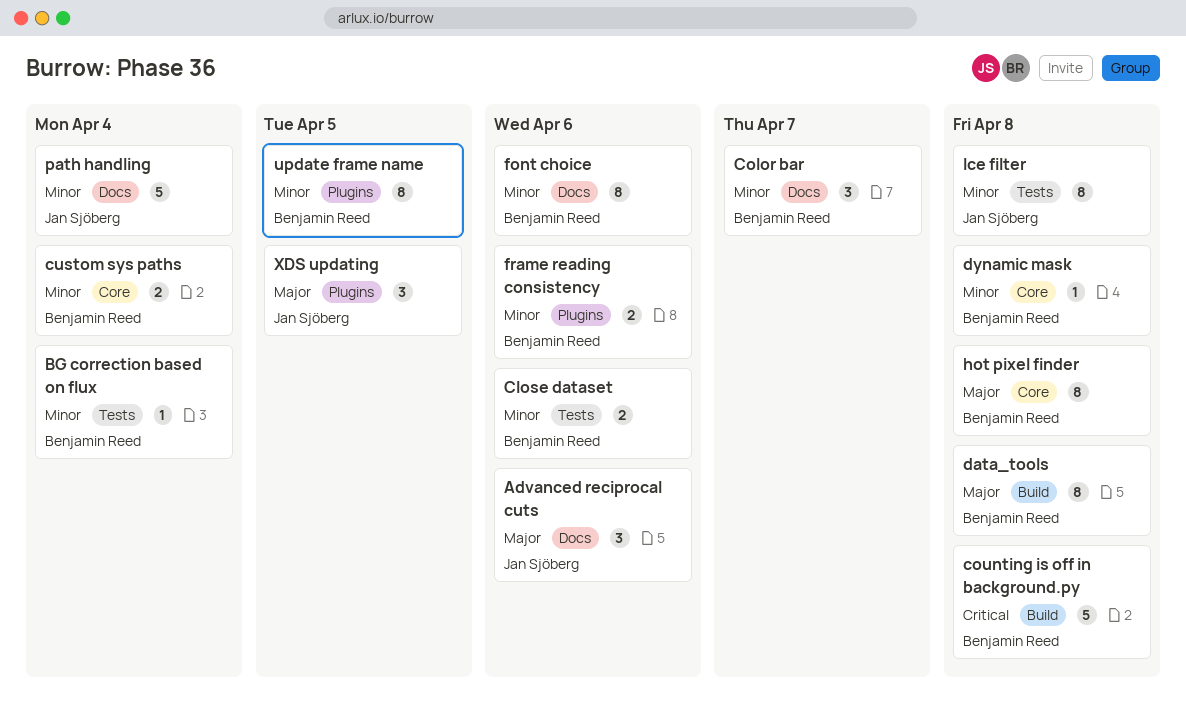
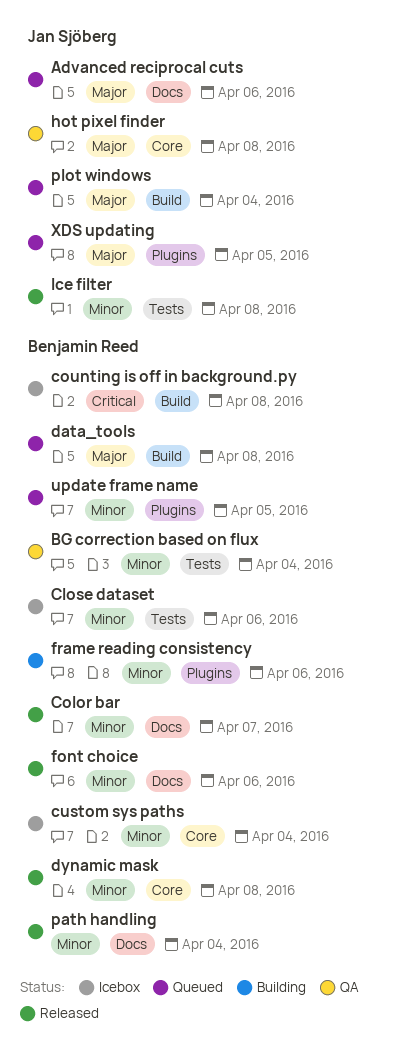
hot pixel finder, owner: Benjamin Reed -> Jan Sjöberg
path handling, owner: Jan Sjöberg -> Benjamin Reed
plot windows: none -> present

